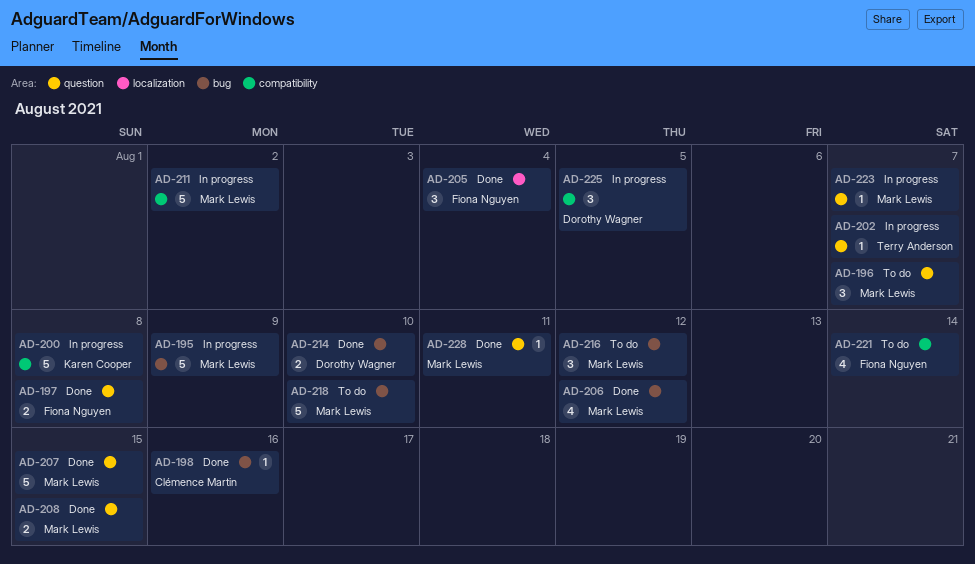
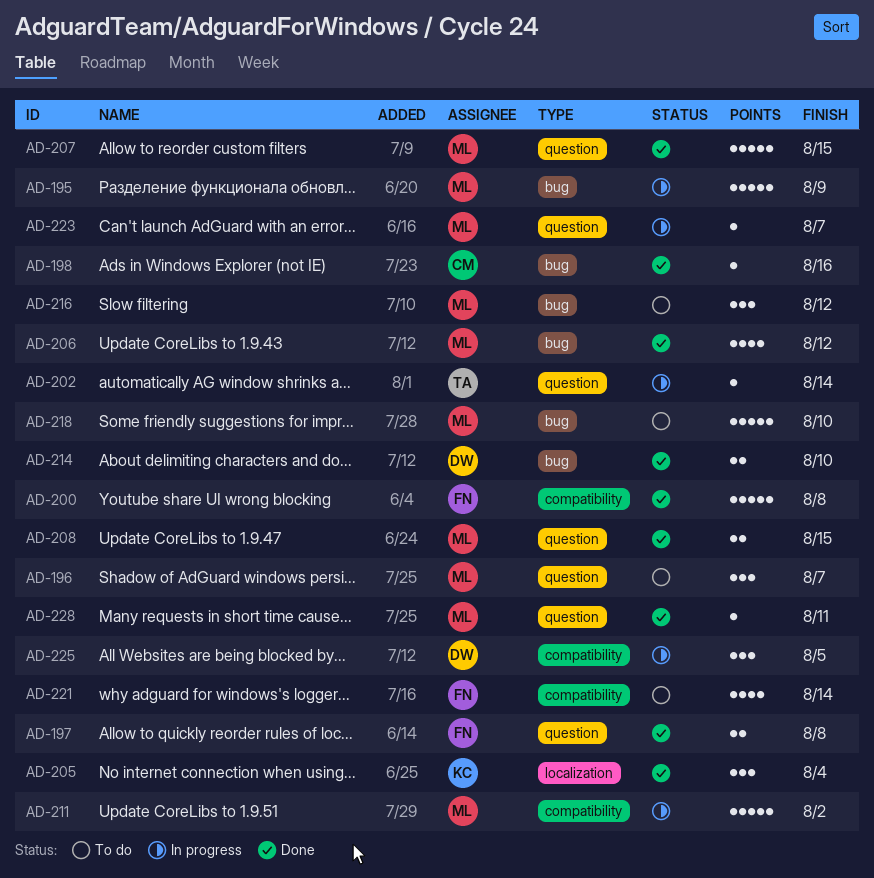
AD-200, status: In progress -> Done
AD-200, owner: Karen Cooper -> Fiona Nguyen
AD-202, due: Aug 7 -> Aug 14
AD-205, owner: Fiona Nguyen -> Karen Cooper

